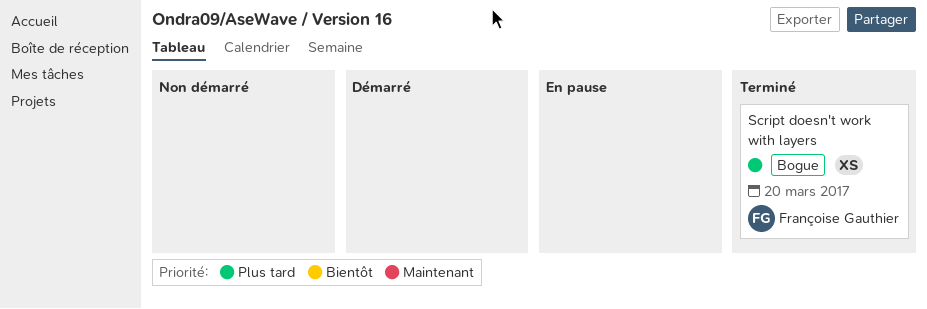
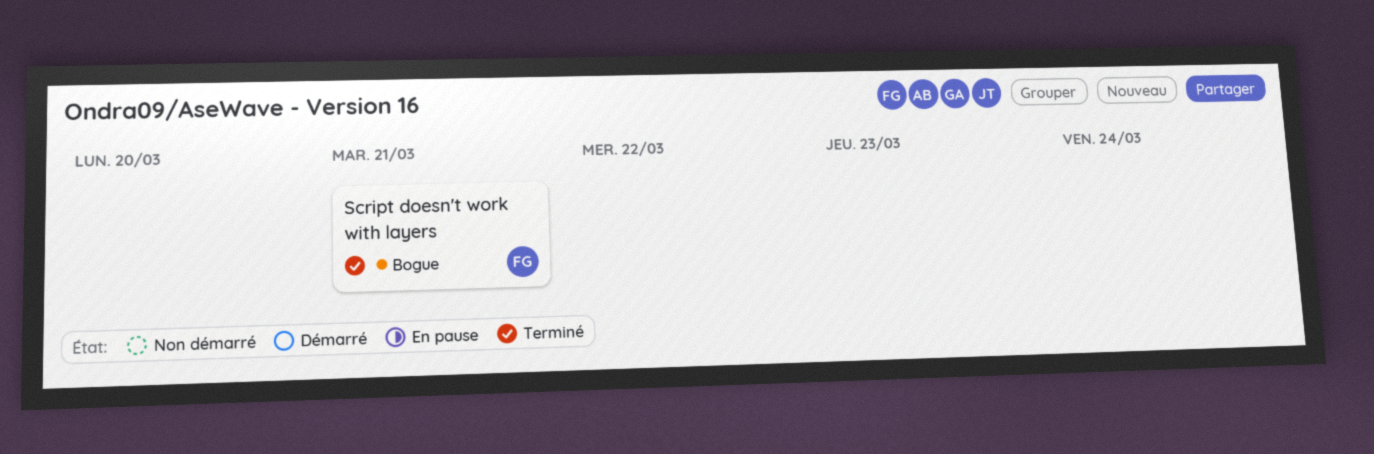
Script doesn't work with layers, due: Mar 20 -> Mar 21

